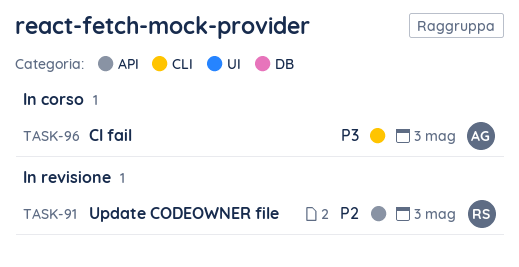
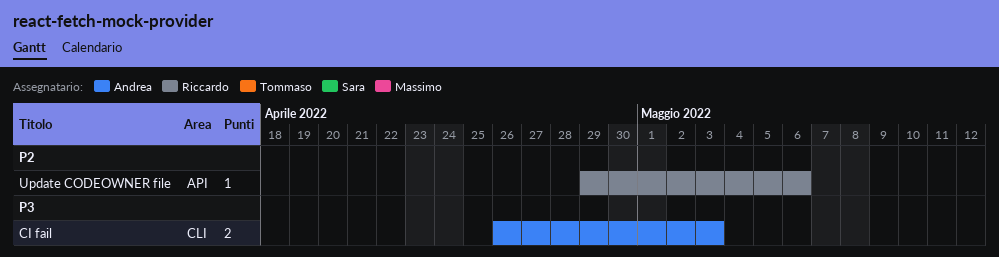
Update CODEOWNER file, due: May 3 -> May 6

